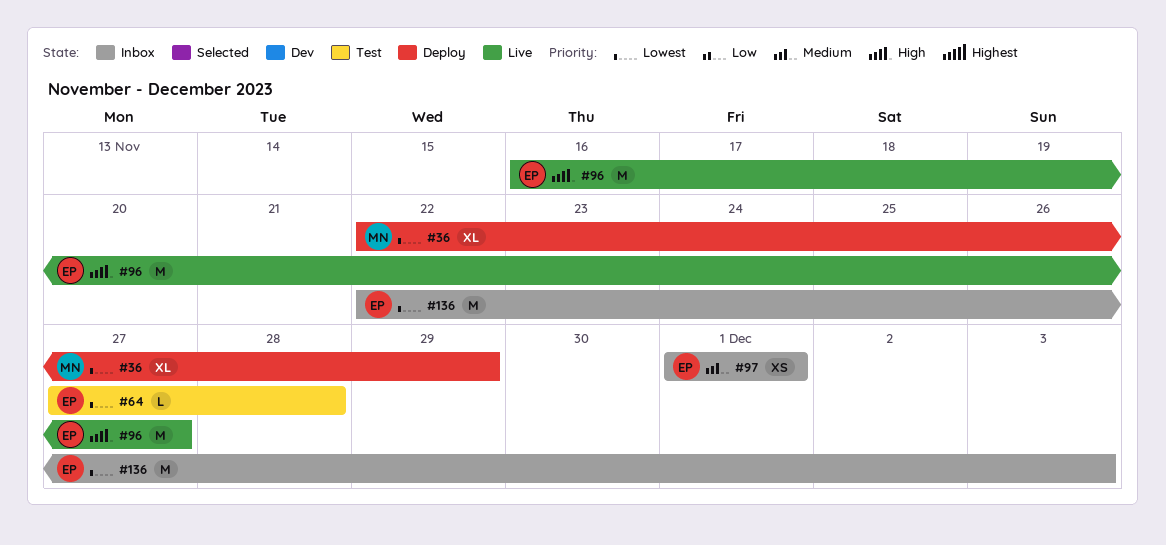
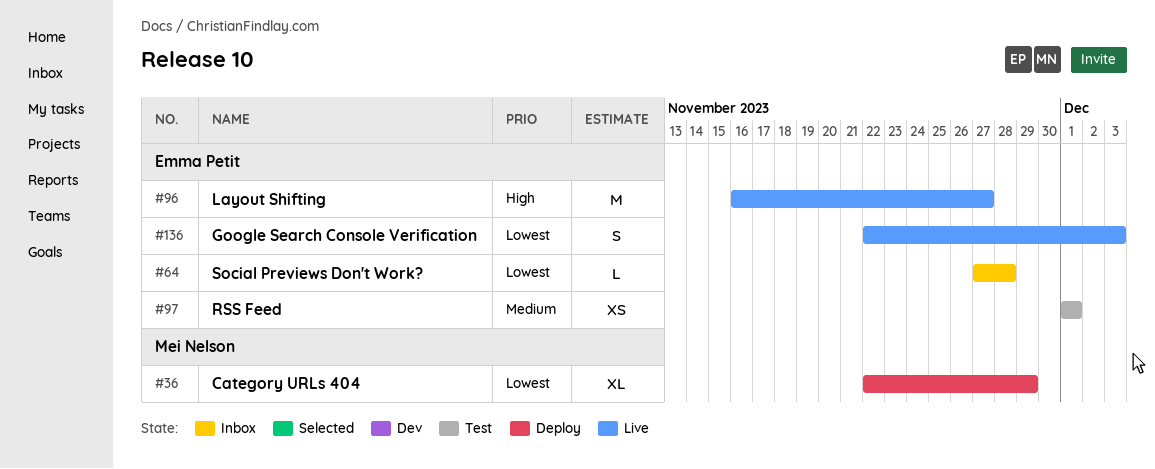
#64, status: Test -> Inbox
#97, status: Inbox -> Test
#136, status: Inbox -> Live
#136, estimate: M -> S

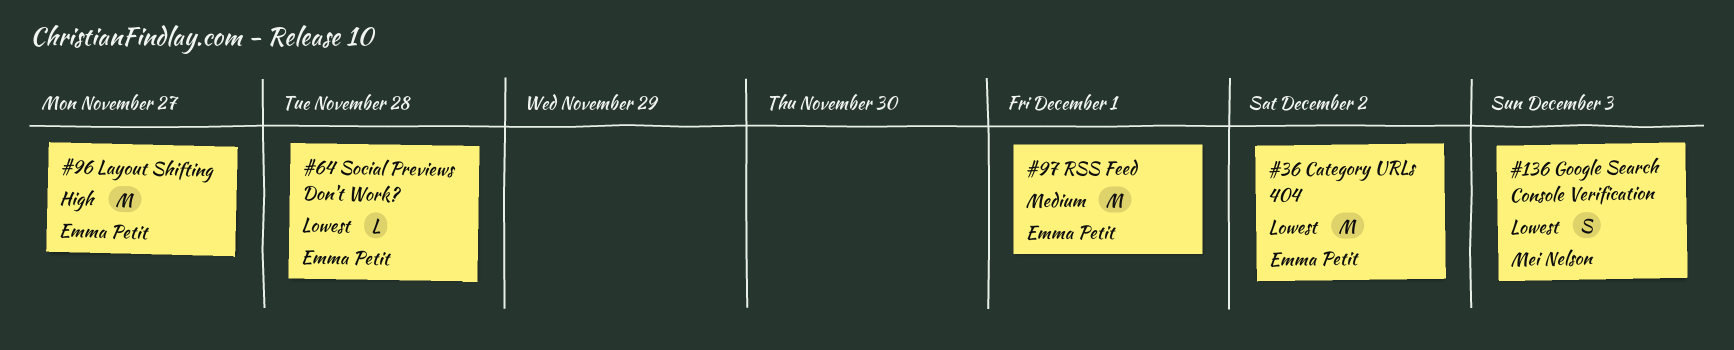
#36, owner: Mei Nelson -> Emma Petit
#36, estimate: XL -> M
#36, due: Nov 29 -> Dec 2
#97, estimate: XS -> M
#136, owner: Emma Petit -> Mei Nelson

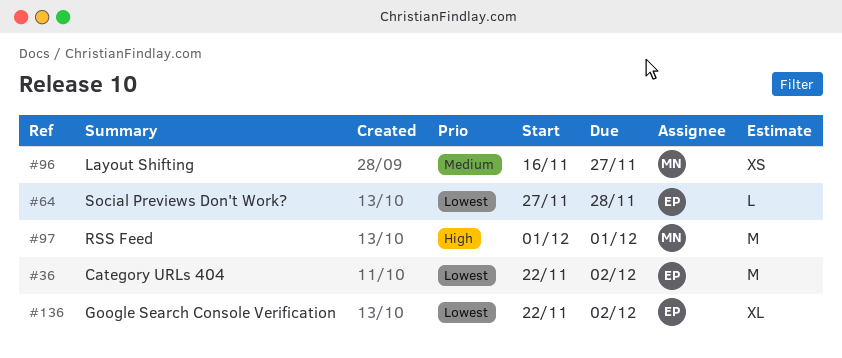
#96, owner: Emma Petit -> Mei Nelson
#96, priority: High -> Medium
#96, estimate: M -> XS
#97, owner: Emma Petit -> Mei Nelson
#97, priority: Medium -> High
#136, owner: Mei Nelson -> Emma Petit
#136, estimate: S -> XL
#136, due: Dec 3 -> Dec 2

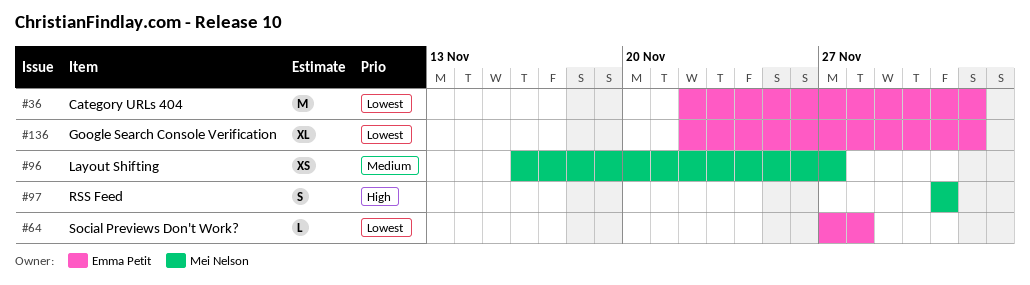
#97, estimate: M -> S

